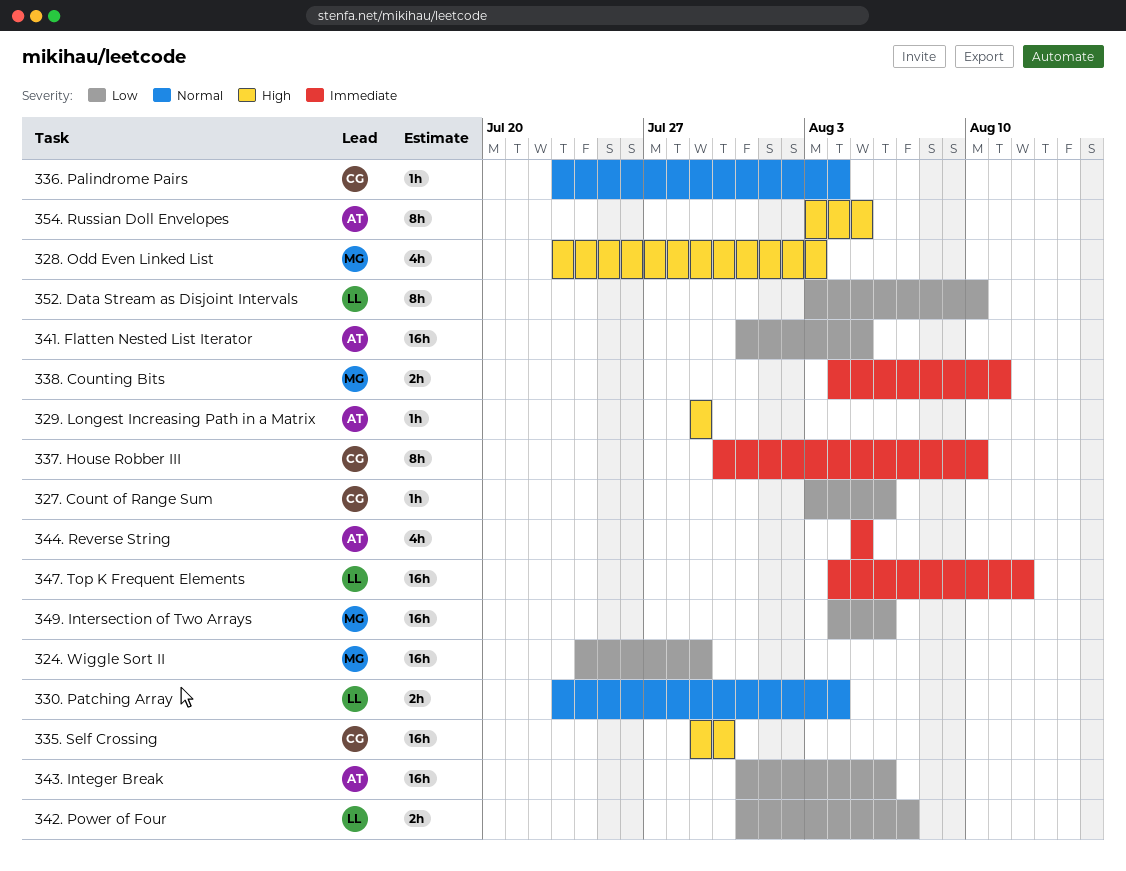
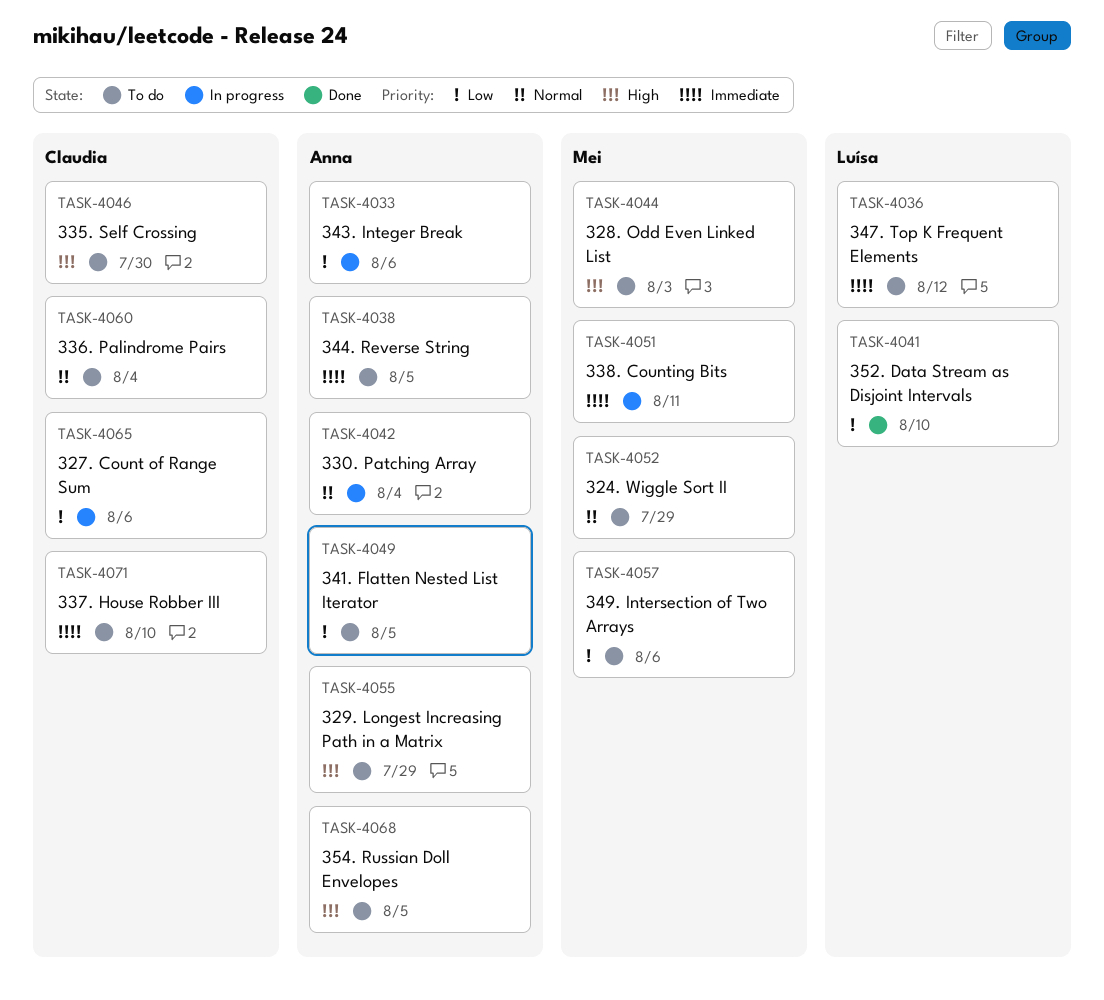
324. Wiggle Sort II, priority: Low -> Normal
330. Patching Array, owner: Luísa -> Anna
342. Power of Four: present -> none

